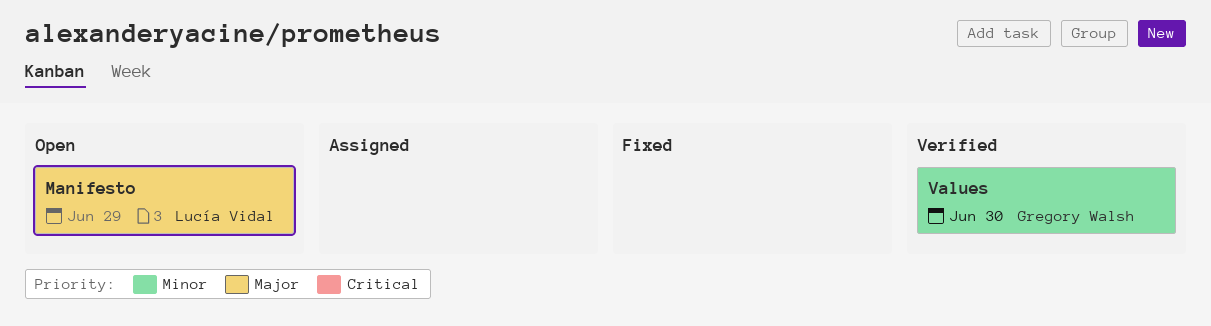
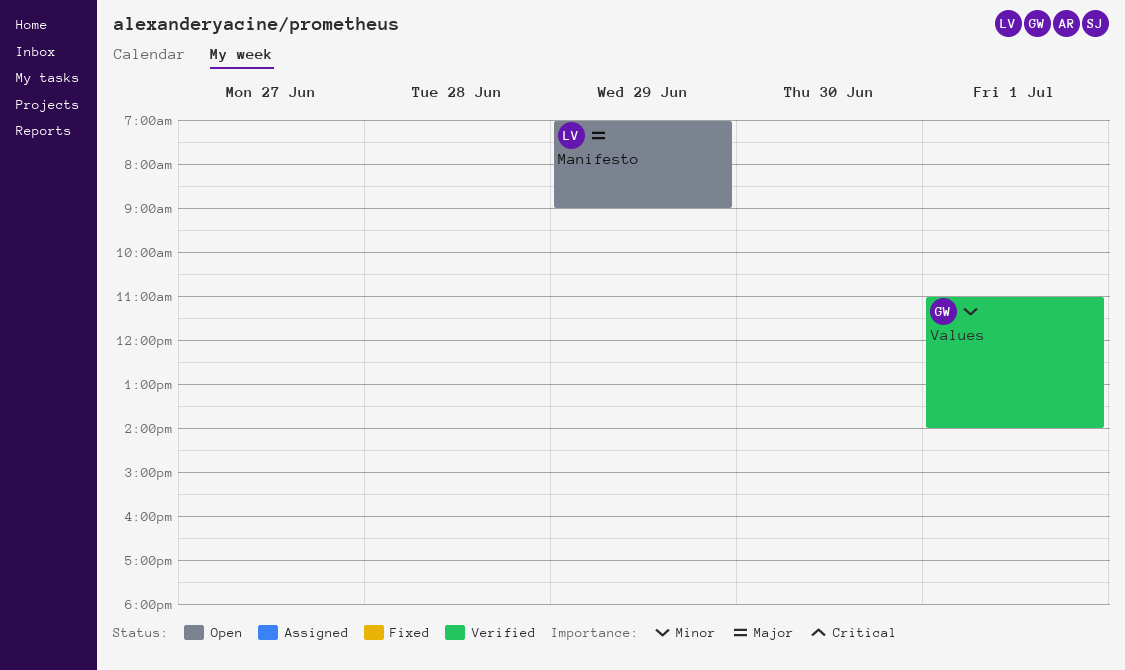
Values, day: Jun 30 -> Jul 1

